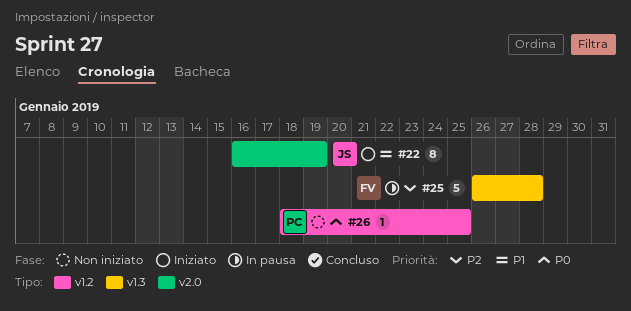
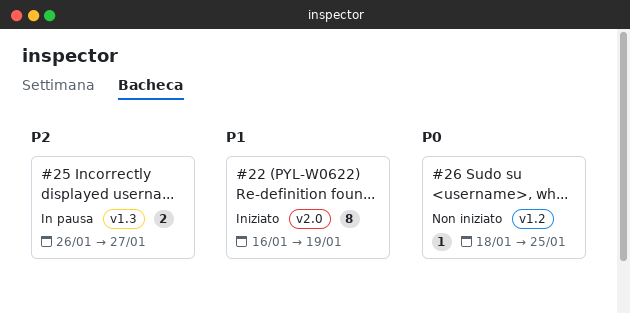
#25, estimate: 5 -> 2
#25, due: Jan 28 -> Jan 27

